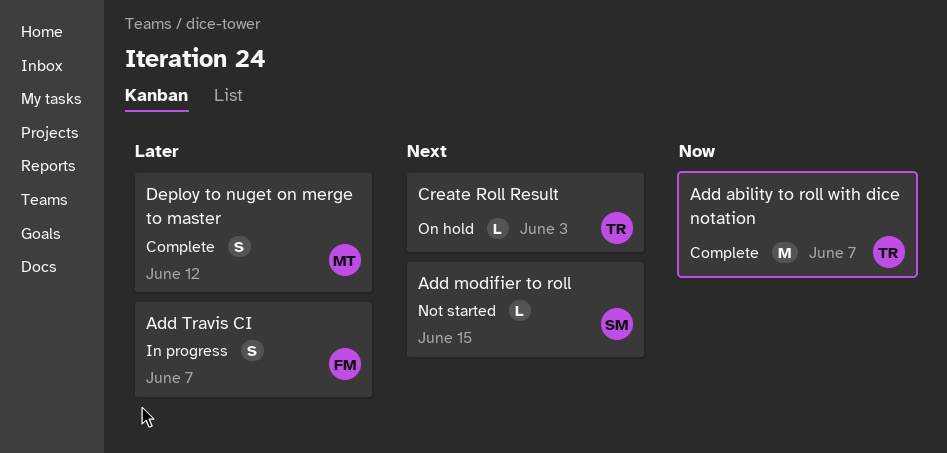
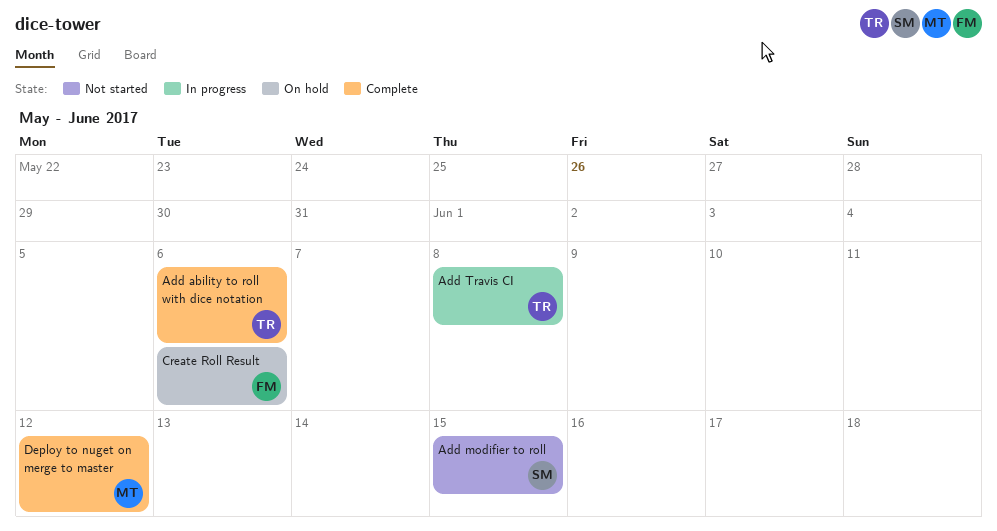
Add ability to roll with dice notation, due: Jun 7 -> Jun 6
Add Travis CI, owner: FM -> TR
Add Travis CI, due: Jun 7 -> Jun 8
Create Roll Result, owner: TR -> FM
Create Roll Result, due: Jun 3 -> Jun 6

